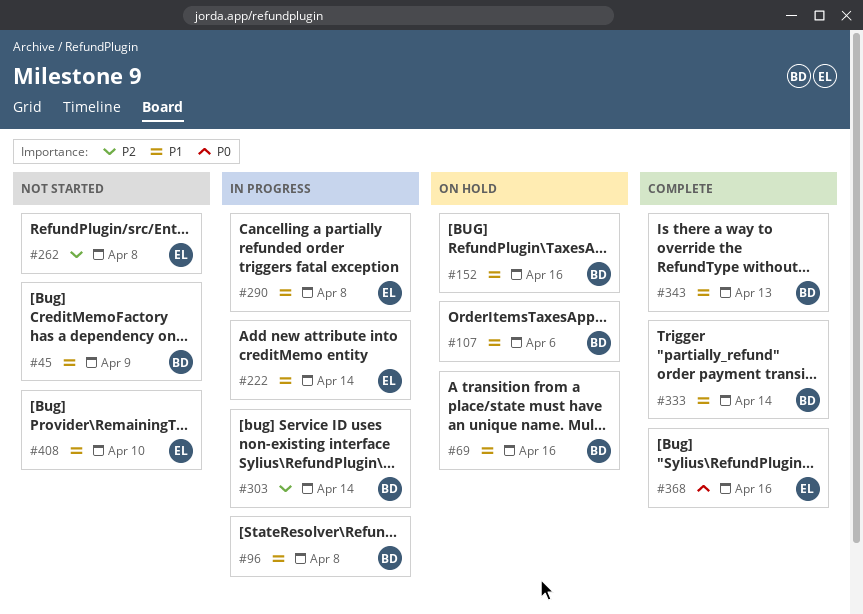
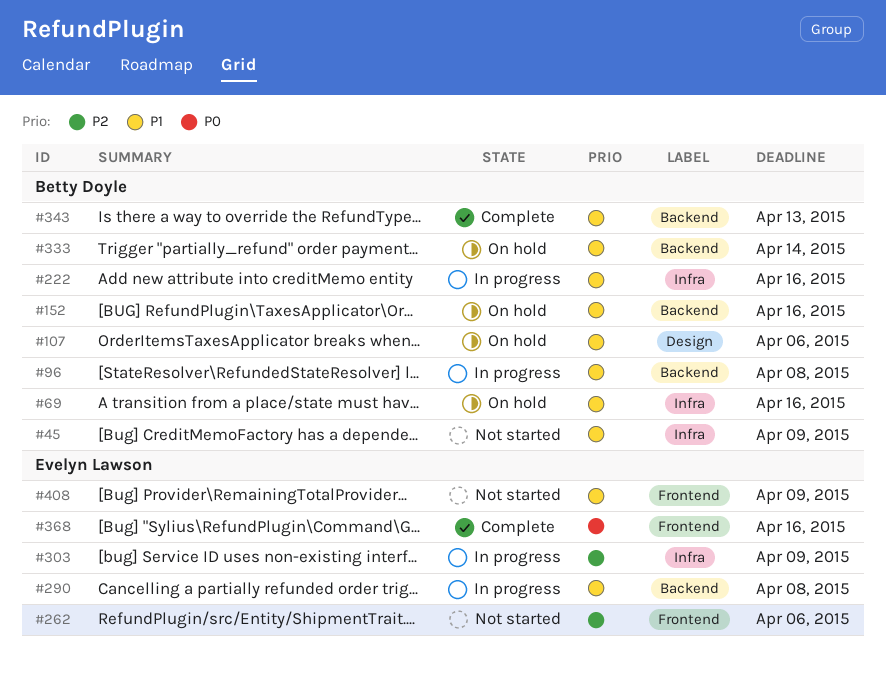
#222, owner: Evelyn Lawson -> Betty Doyle
#222, due: Apr 14 -> Apr 16
#262, due: Apr 8 -> Apr 6
#303, owner: Betty Doyle -> Evelyn Lawson
#303, due: Apr 14 -> Apr 9
#333, status: Complete -> On hold
#408, due: Apr 10 -> Apr 9

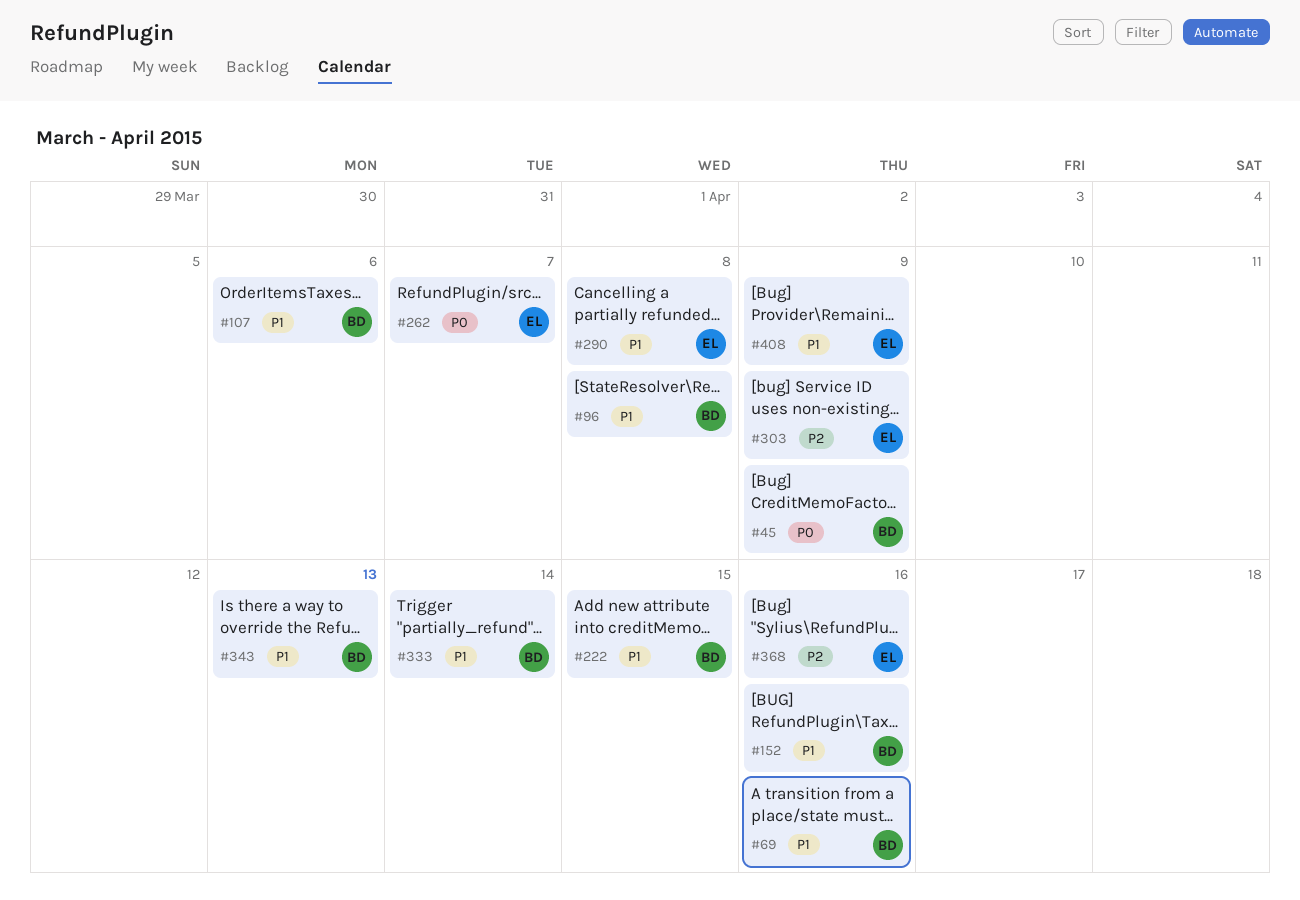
#45, priority: P1 -> P0
#222, due: Apr 16 -> Apr 15
#262, priority: P2 -> P0
#262, due: Apr 6 -> Apr 7
#368, priority: P0 -> P2

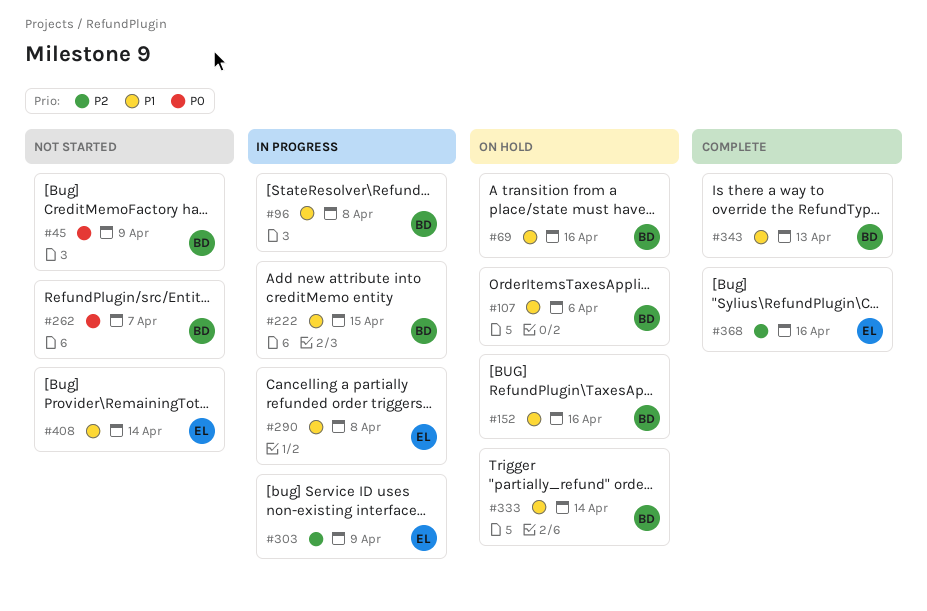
#262, owner: EL -> BD
#408, due: Apr 9 -> Apr 14

